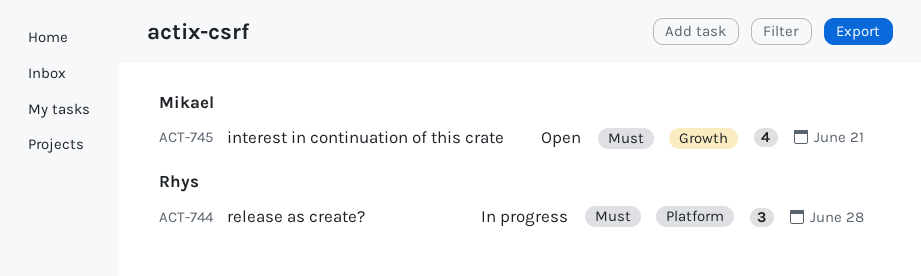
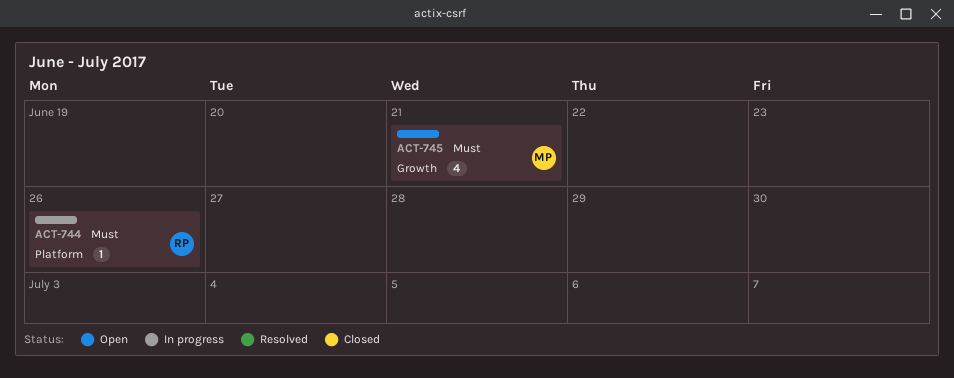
ACT-744, estimate: 3 -> 1
ACT-744, due: Jun 28 -> Jun 26

